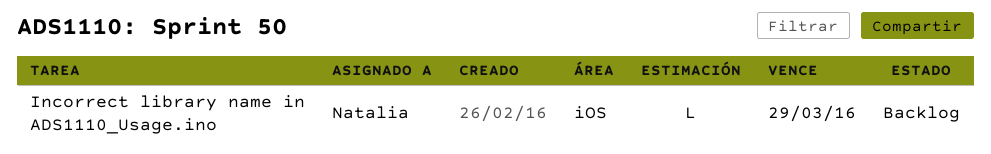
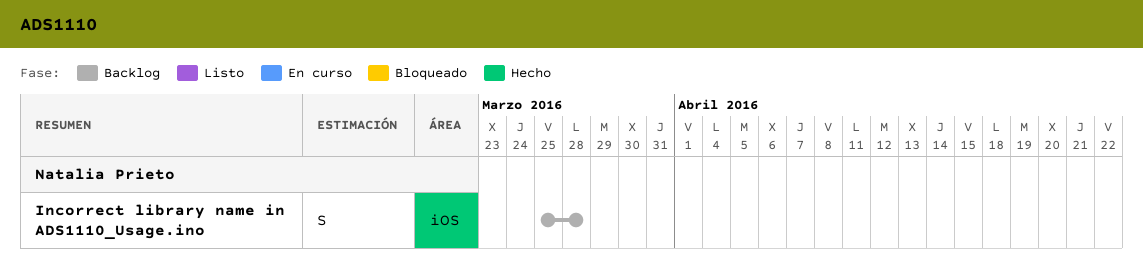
Incorrect library name in ADS1110_Usage.ino, estimate: L -> S
Incorrect library name in ADS1110_Usage.ino, due: Mar 29 -> Mar 28

